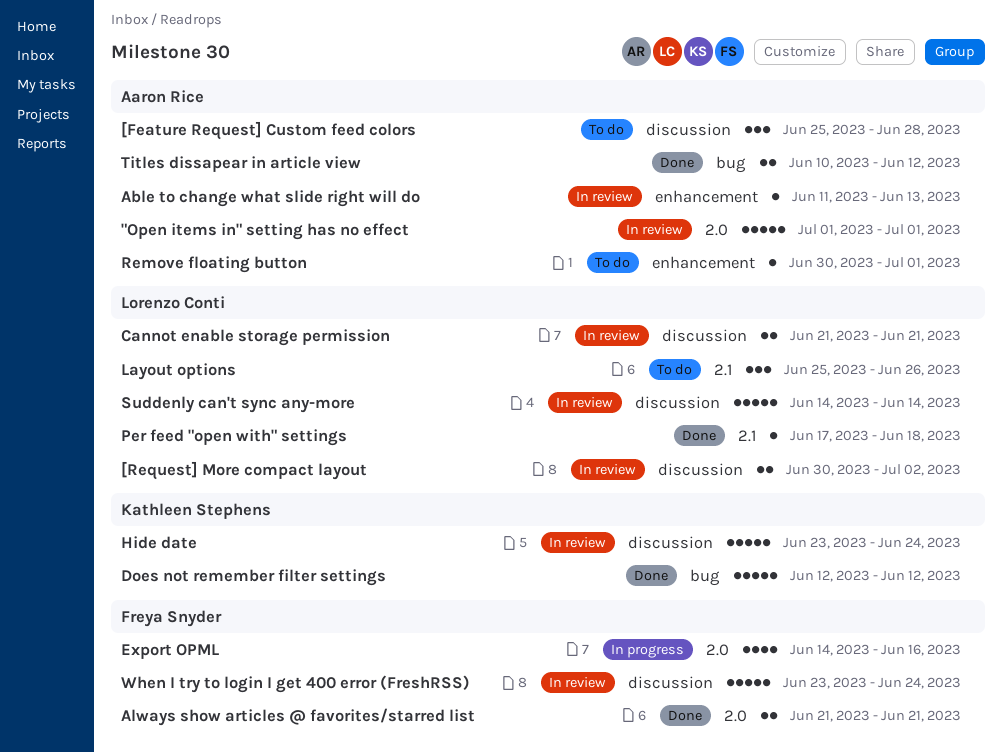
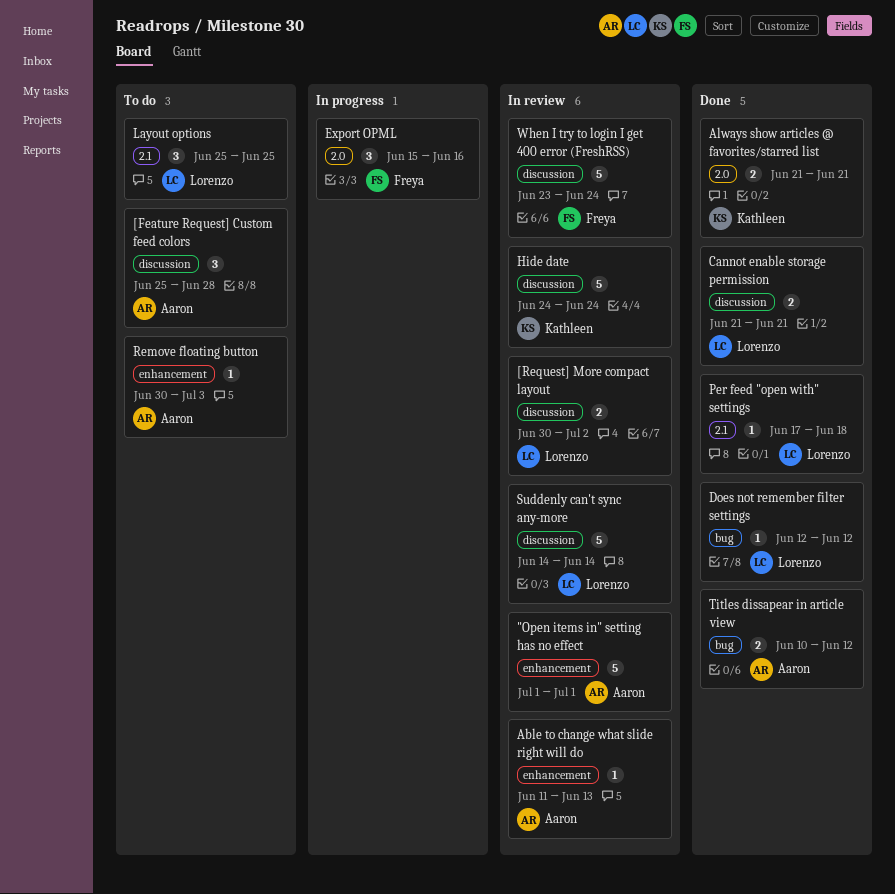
"Open items in" setting has no effect, label: 2.0 -> enhancement
Always show articles @ favorites/starred list, owner: Freya Snyder -> Kathleen Stephens
Cannot enable storage permission, status: In review -> Done
Does not remember filter settings, owner: Kathleen Stephens -> Lorenzo Conti
Does not remember filter settings, estimate: 5 -> 1
Export OPML, estimate: 4 -> 3
Export OPML, start: Jun 14 -> Jun 15
Hide date, start: Jun 23 -> Jun 24
Layout options, due: Jun 26 -> Jun 25
Remove floating button, due: Jul 1 -> Jul 3

